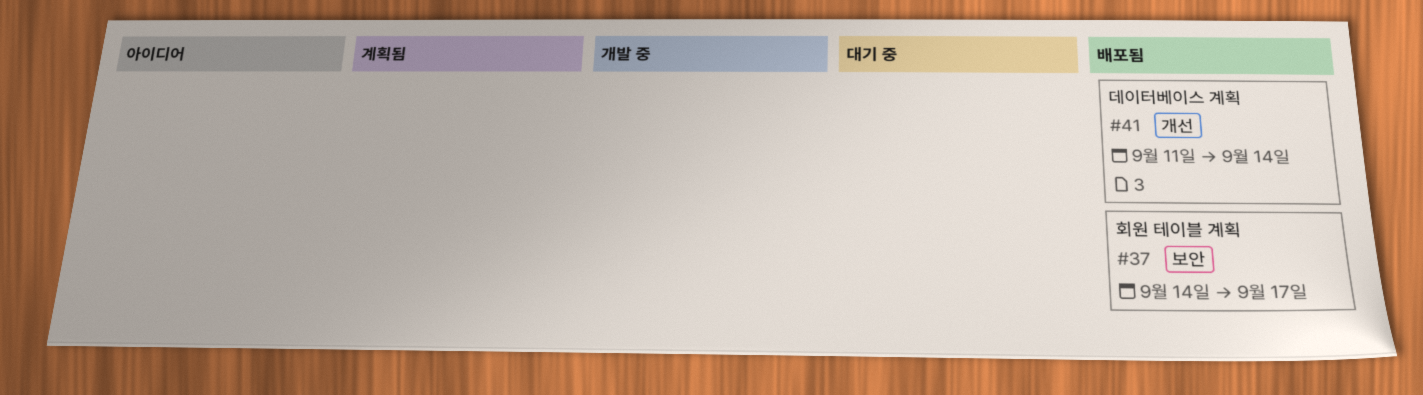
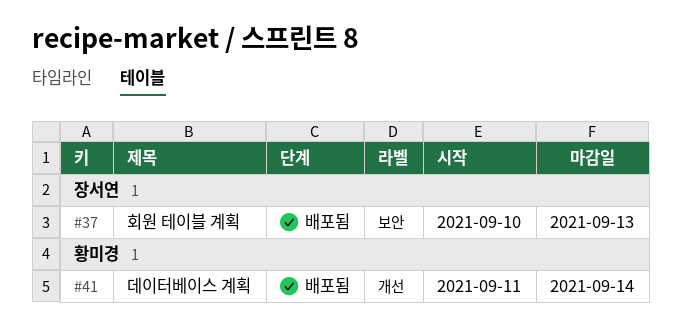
#37, start: Sep 14 -> Sep 10
#37, due: Sep 17 -> Sep 13

